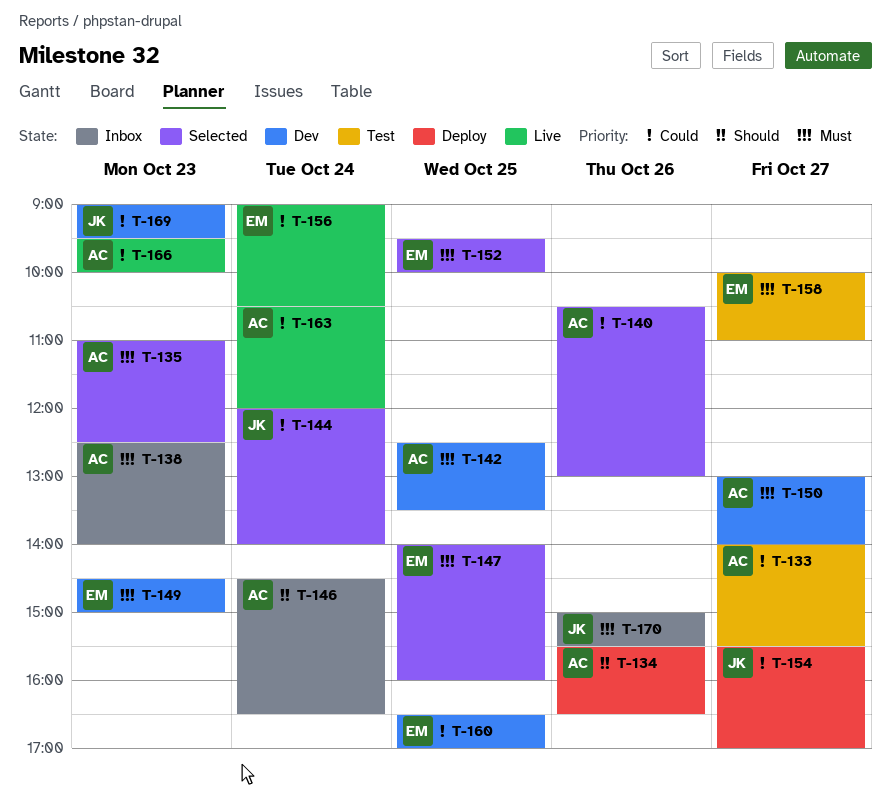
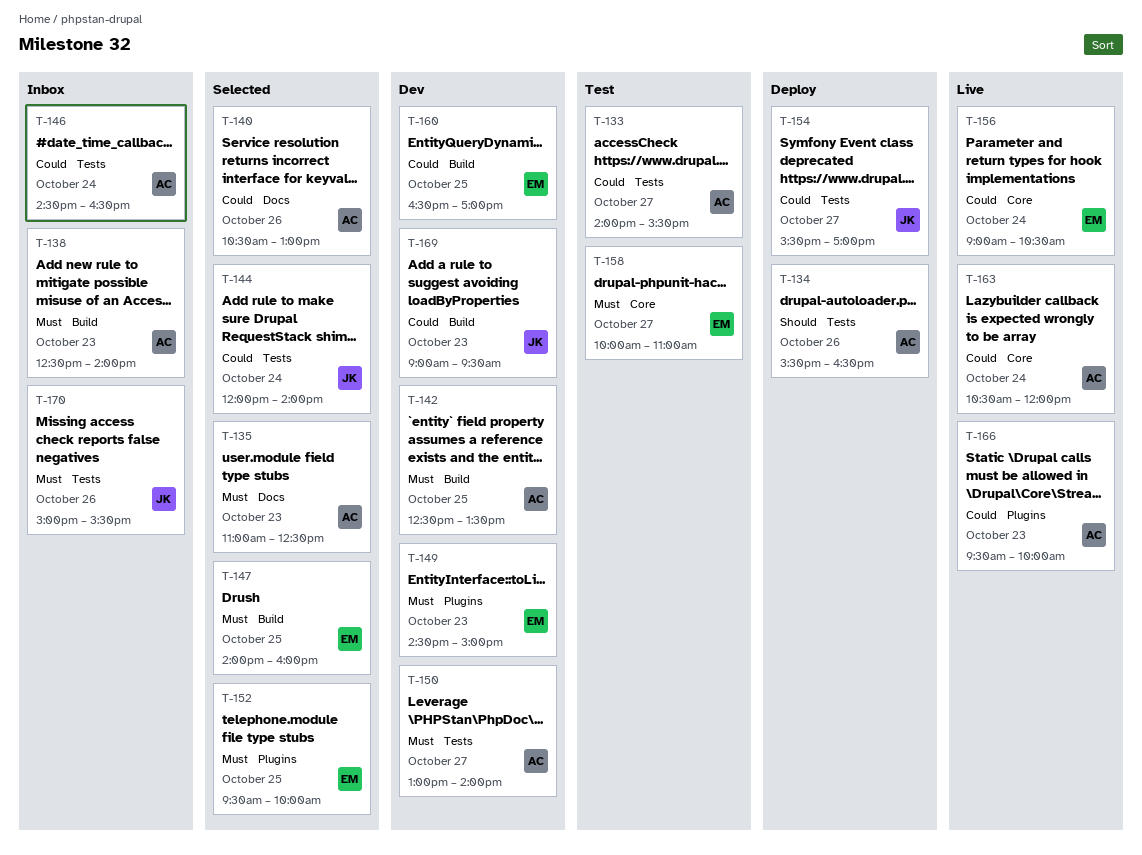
T-146, priority: Should -> Could

